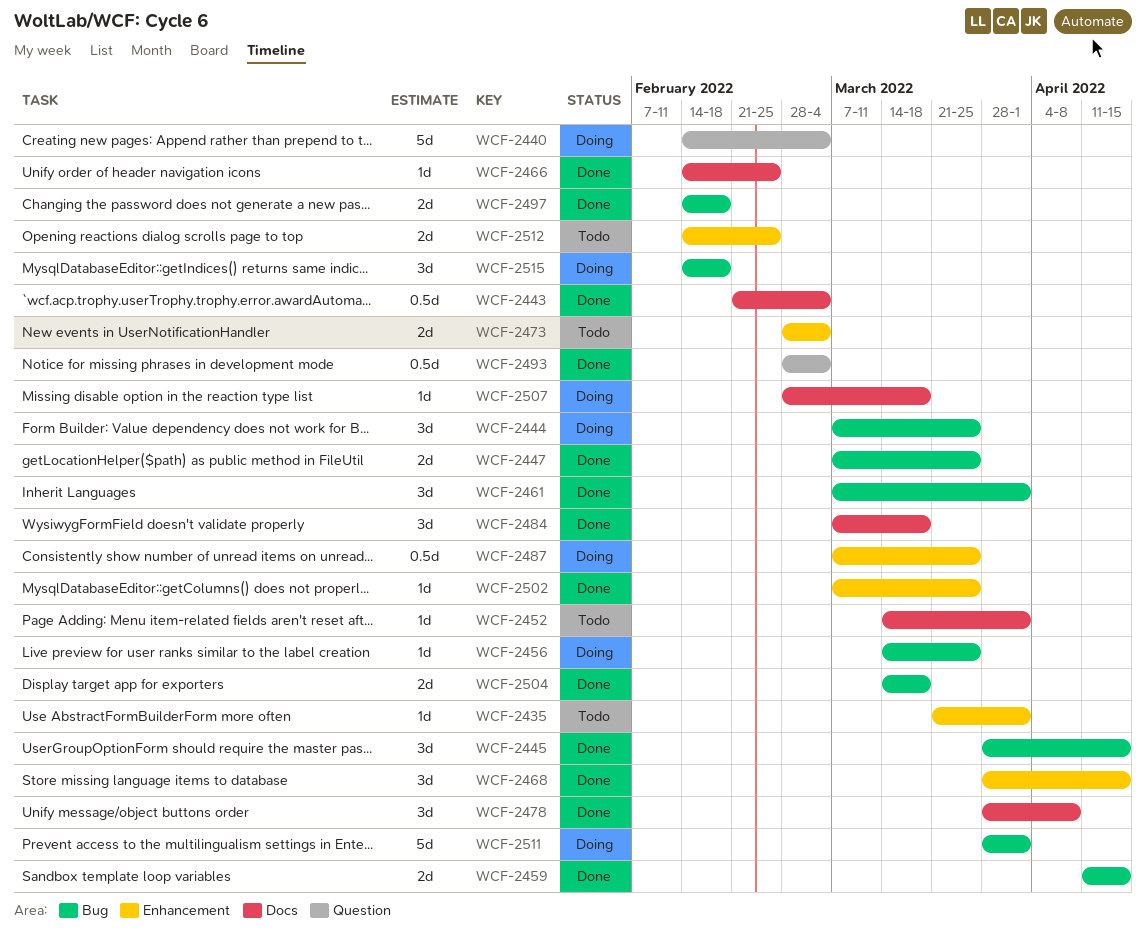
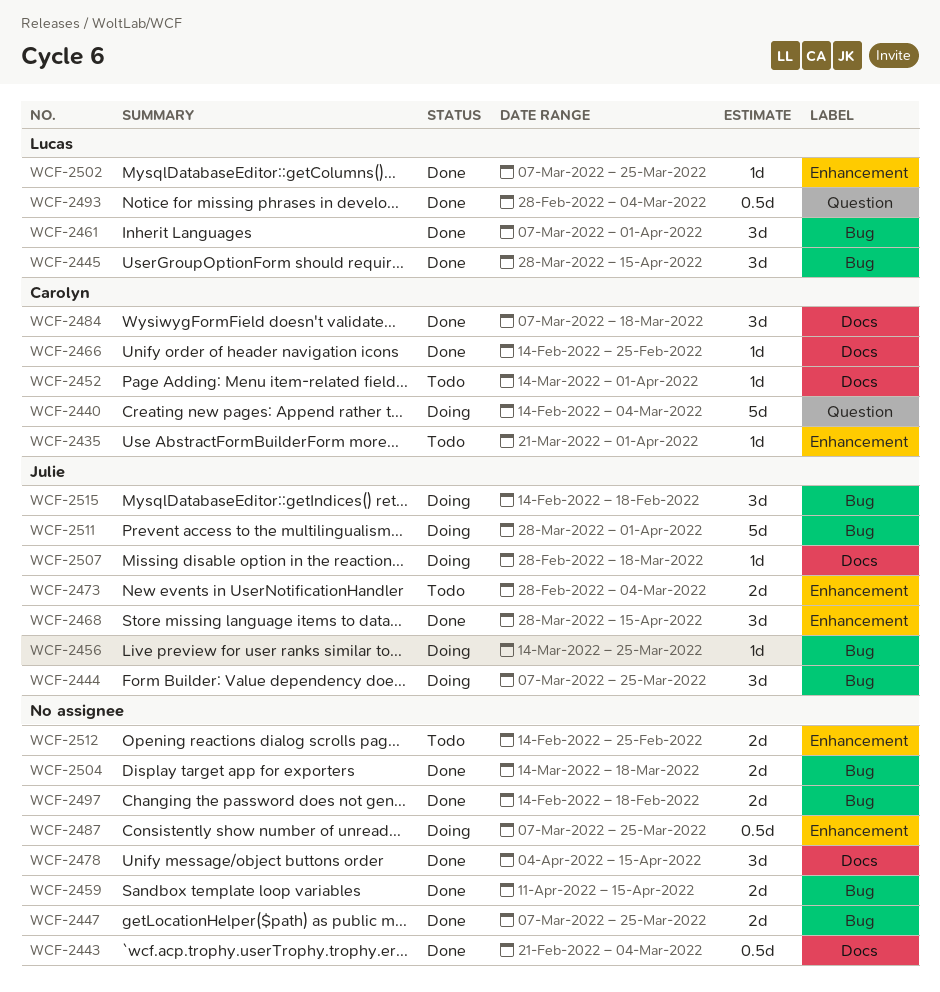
WCF-2478, start: Mar 28 -> Apr 4
WCF-2478, due: Apr 8 -> Apr 15

